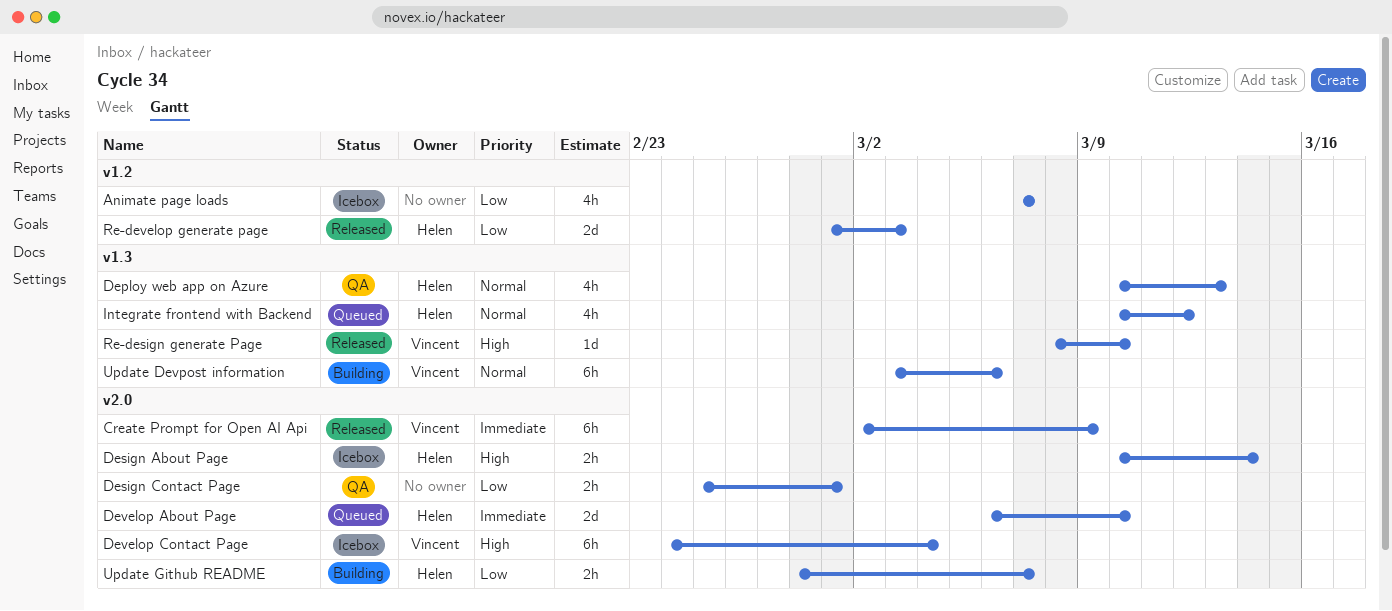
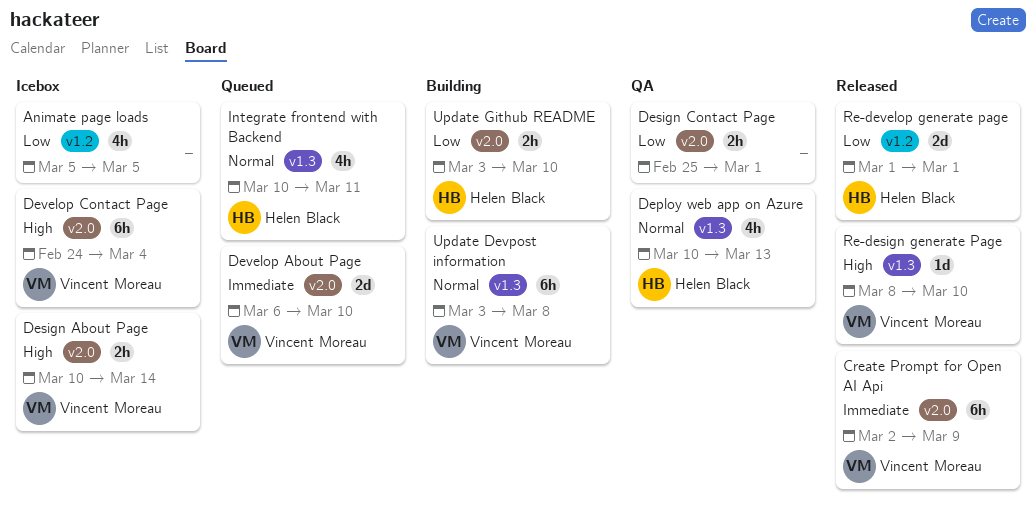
Animate page loads, start: Mar 7 -> Mar 5
Animate page loads, due: Mar 7 -> Mar 5
Design About Page, owner: Helen Black -> Vincent Moreau
Develop About Page, owner: Helen Black -> Vincent Moreau
Integrate frontend with Backend, due: Mar 12 -> Mar 11
Re-develop generate page, due: Mar 3 -> Mar 1
Update Devpost information, due: Mar 6 -> Mar 8
Update Github README, start: Feb 28 -> Mar 3
Update Github README, due: Mar 7 -> Mar 10

